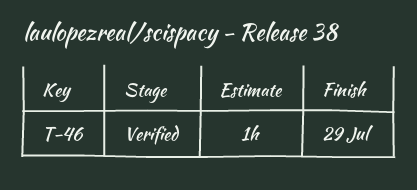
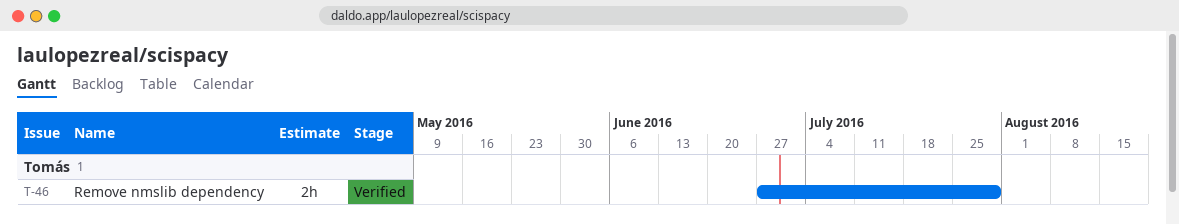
T-46, estimate: 1h -> 2h

